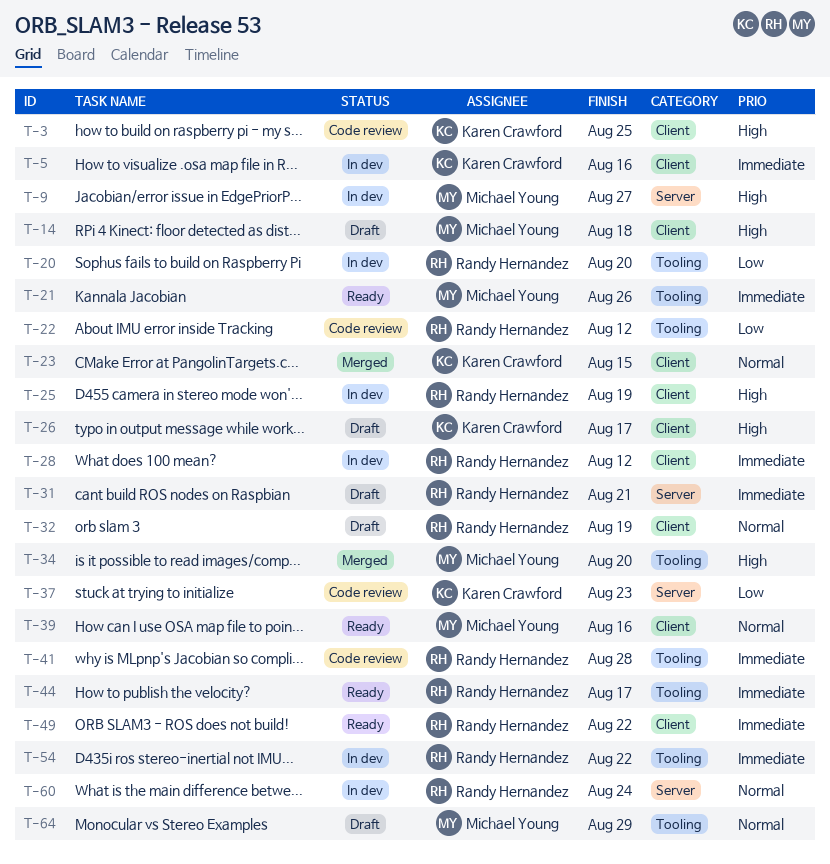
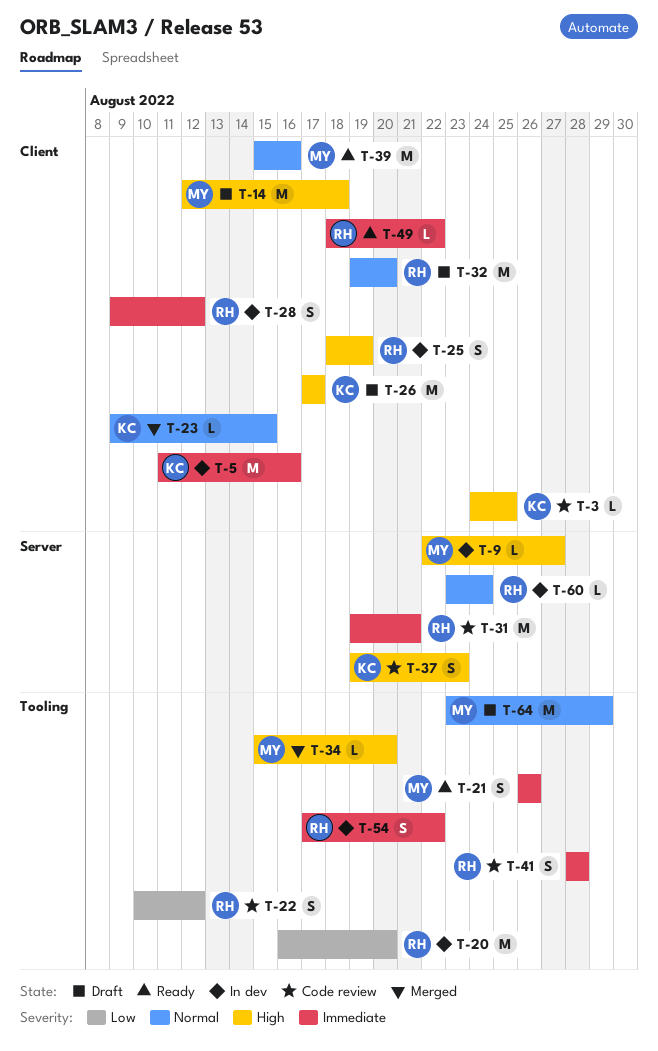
T-31, status: Draft -> Code review
T-32, due: Aug 19 -> Aug 20
T-37, priority: Low -> High
T-44: present -> none

